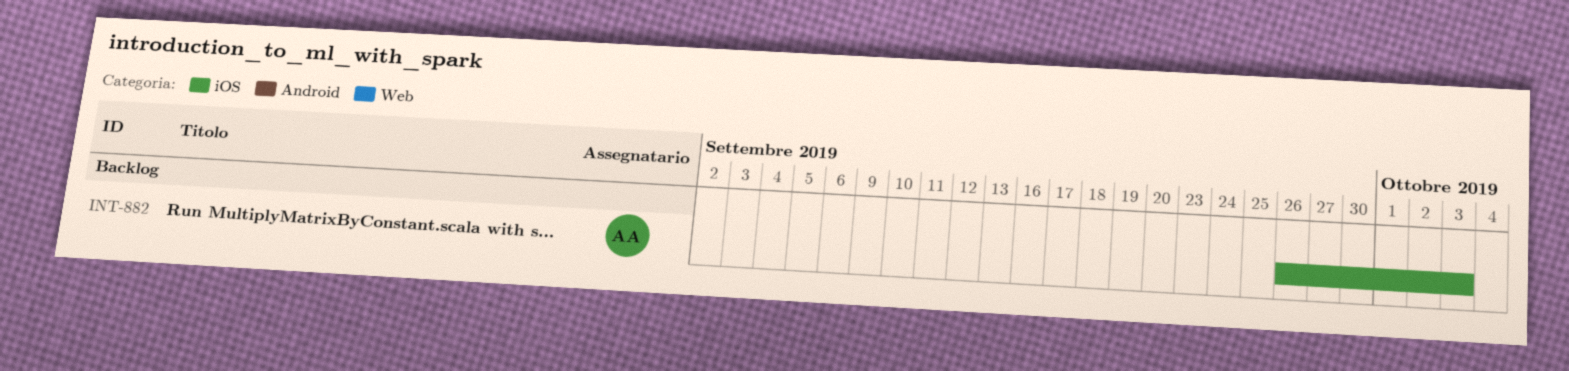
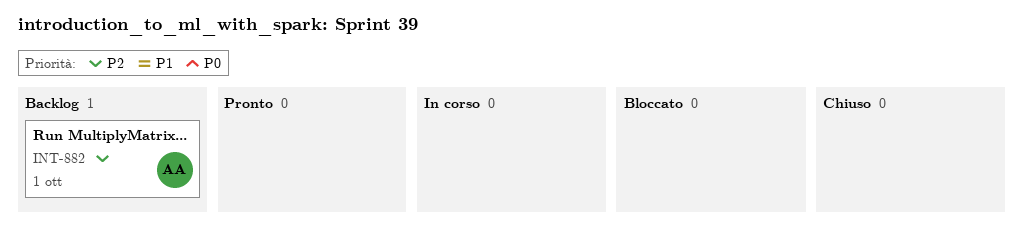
INT-882, due: Oct 3 -> Oct 1

